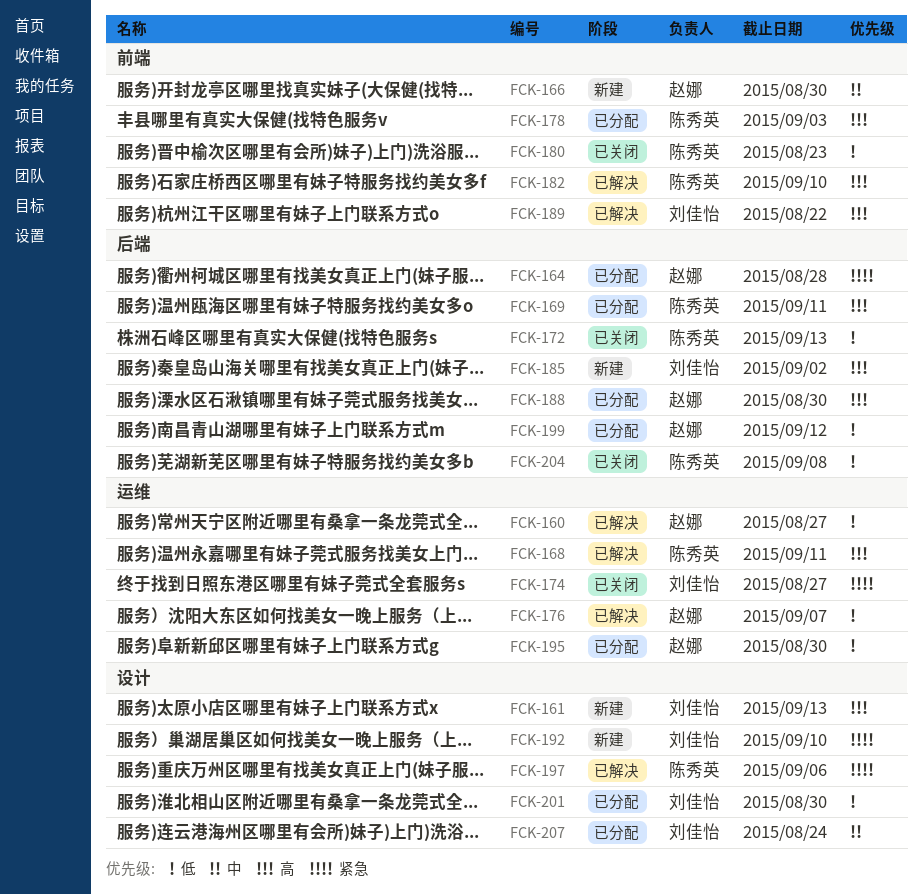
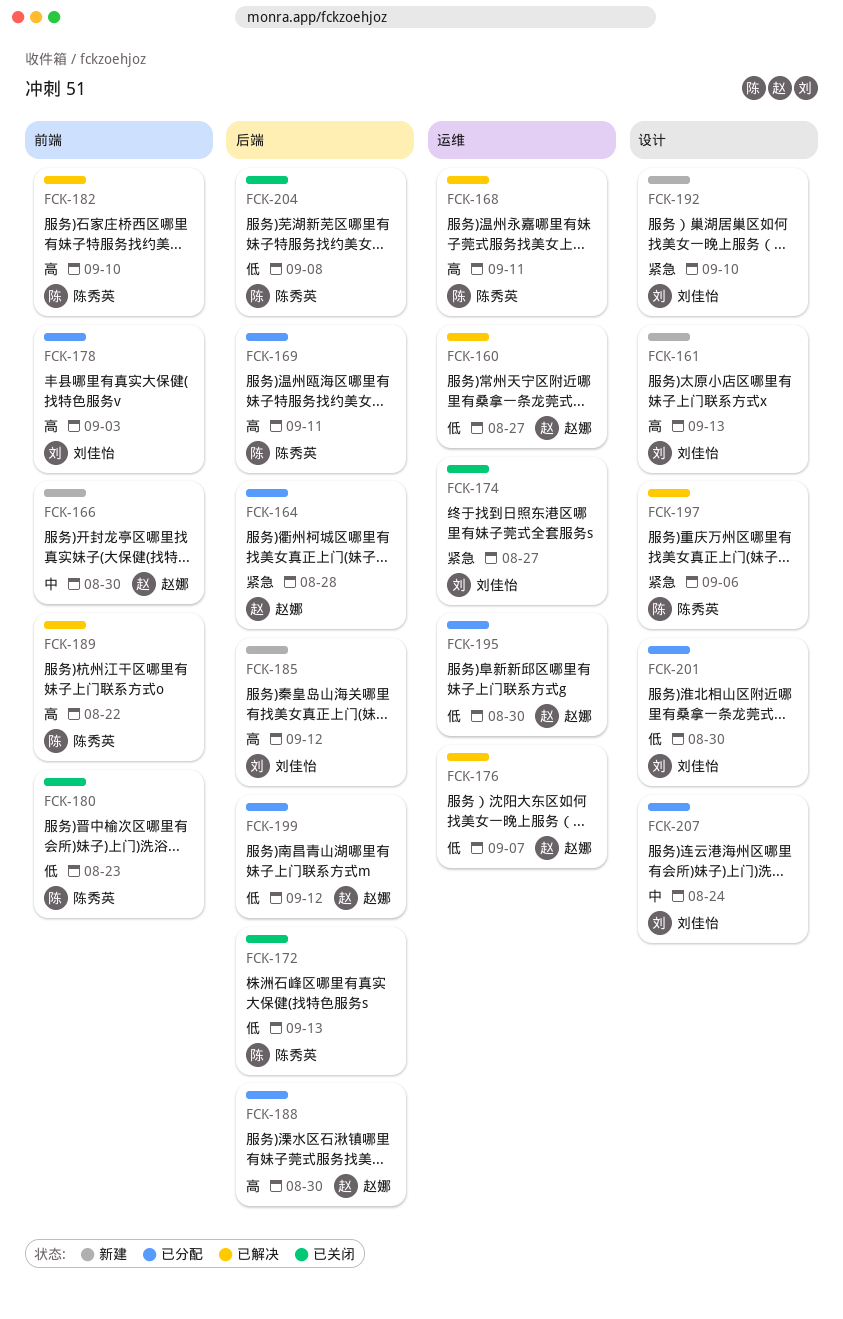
FCK-178, owner: 陈秀英 -> 刘佳怡
FCK-185, due: Sep 2 -> Sep 12
FCK-189, owner: 刘佳怡 -> 陈秀英

